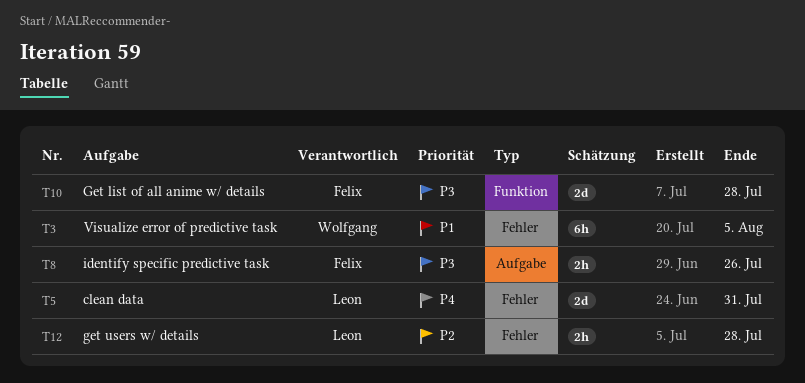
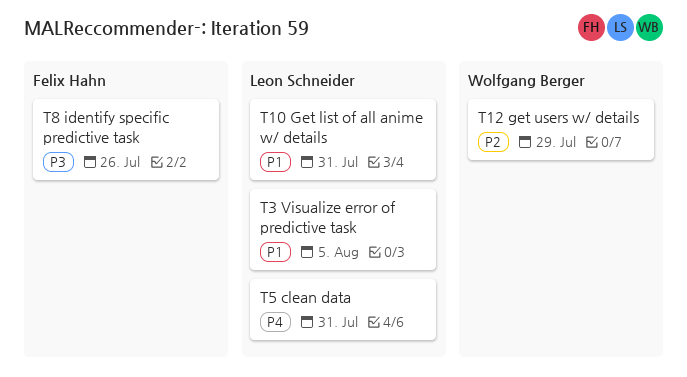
T3, owner: Wolfgang Berger -> Leon Schneider
T10, owner: Felix Hahn -> Leon Schneider
T10, priority: P3 -> P1
T10, due: Jul 28 -> Jul 31
T12, owner: Leon Schneider -> Wolfgang Berger
T12, due: Jul 28 -> Jul 29

